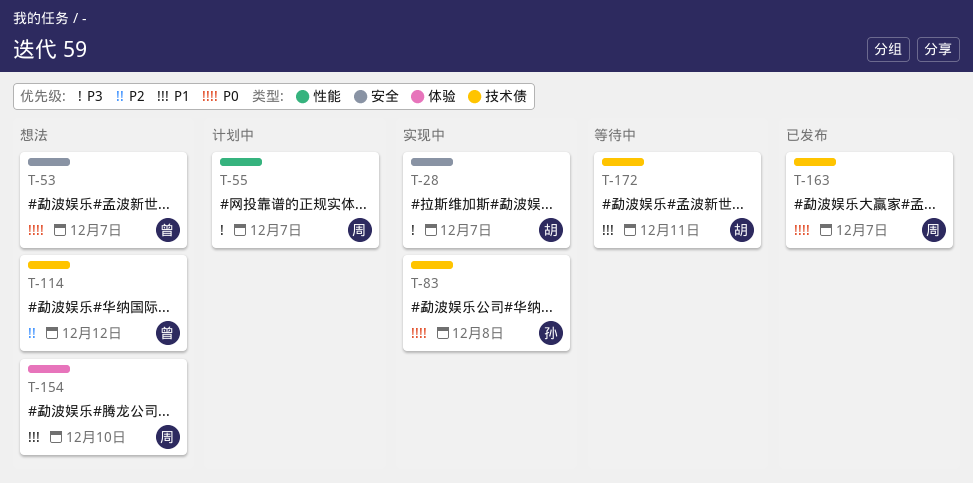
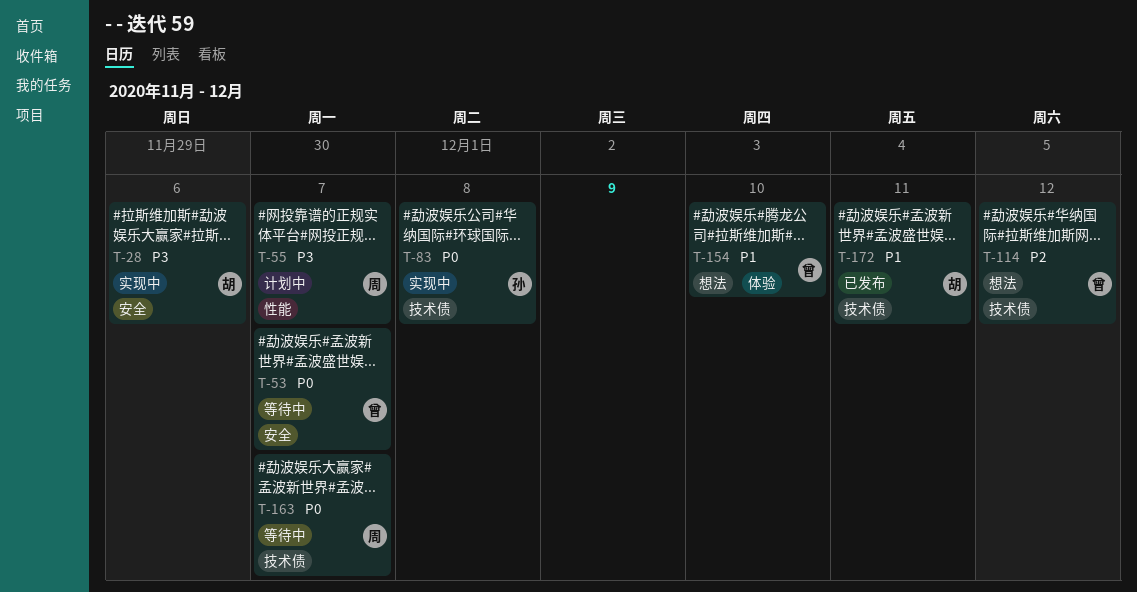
T-28, due: Dec 7 -> Dec 6
T-53, status: 想法 -> 等待中
T-154, owner: 周 -> 曾
T-163, status: 已发布 -> 等待中
T-172, status: 等待中 -> 已发布

